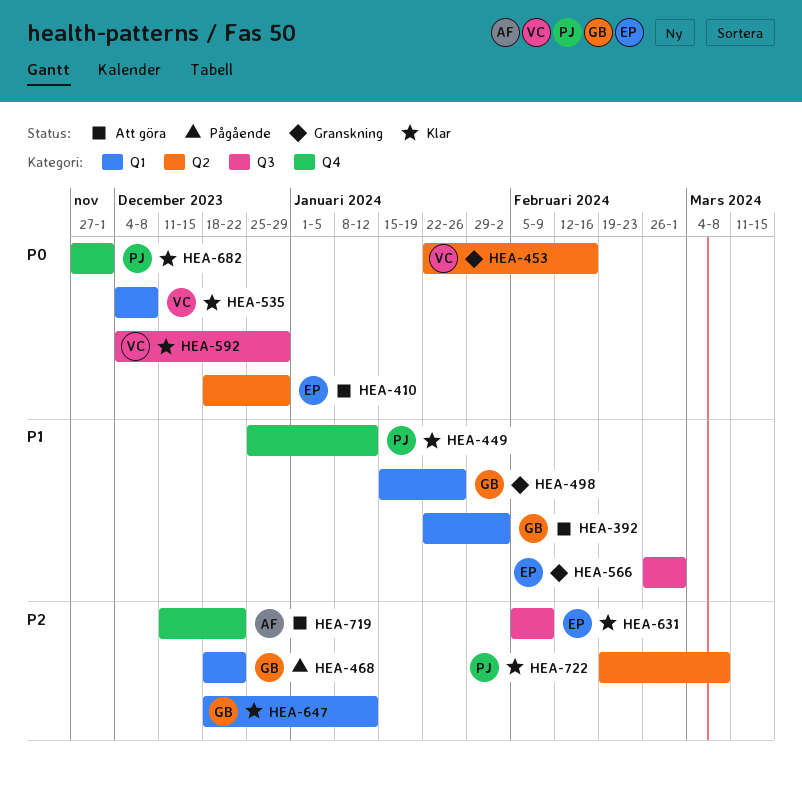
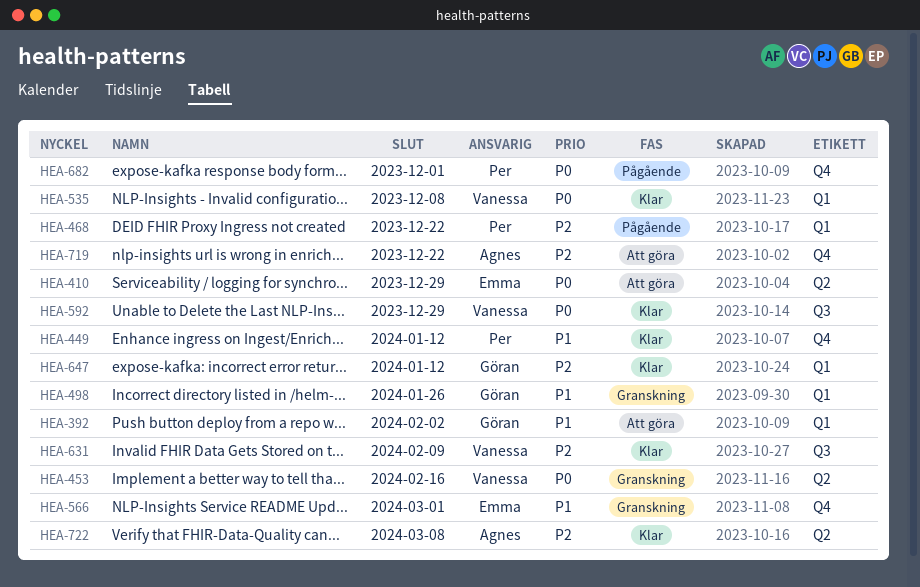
HEA-468, owner: Göran -> Per
HEA-566, label: Q3 -> Q4
HEA-631, owner: Emma -> Vanessa
HEA-682, status: Klar -> Pågående
HEA-722, owner: Per -> Agnes

